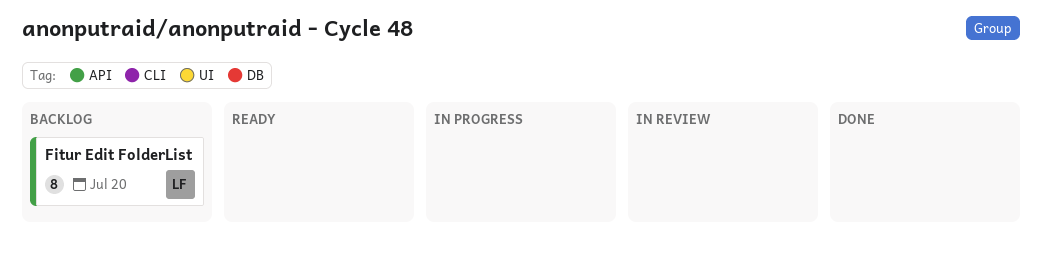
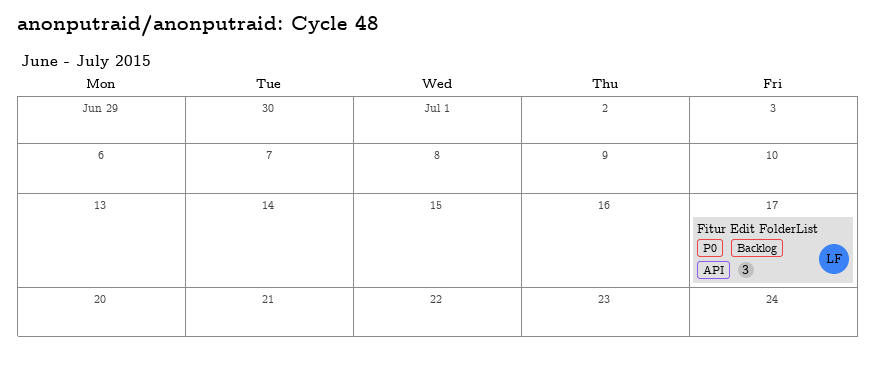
Fitur Edit FolderList, estimate: 8 -> 3
Fitur Edit FolderList, due: Jul 20 -> Jul 17

